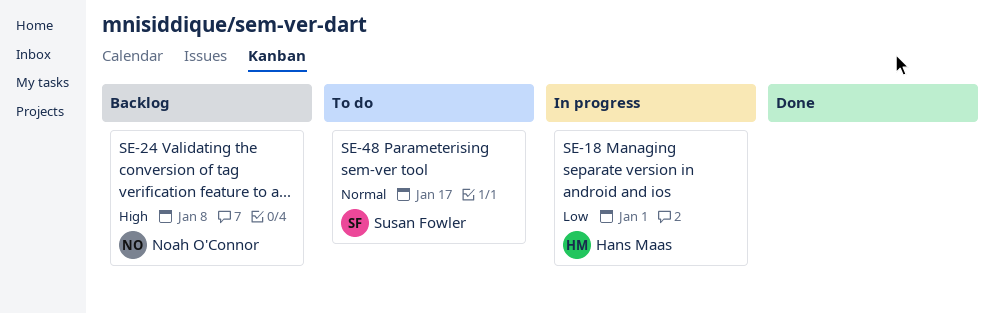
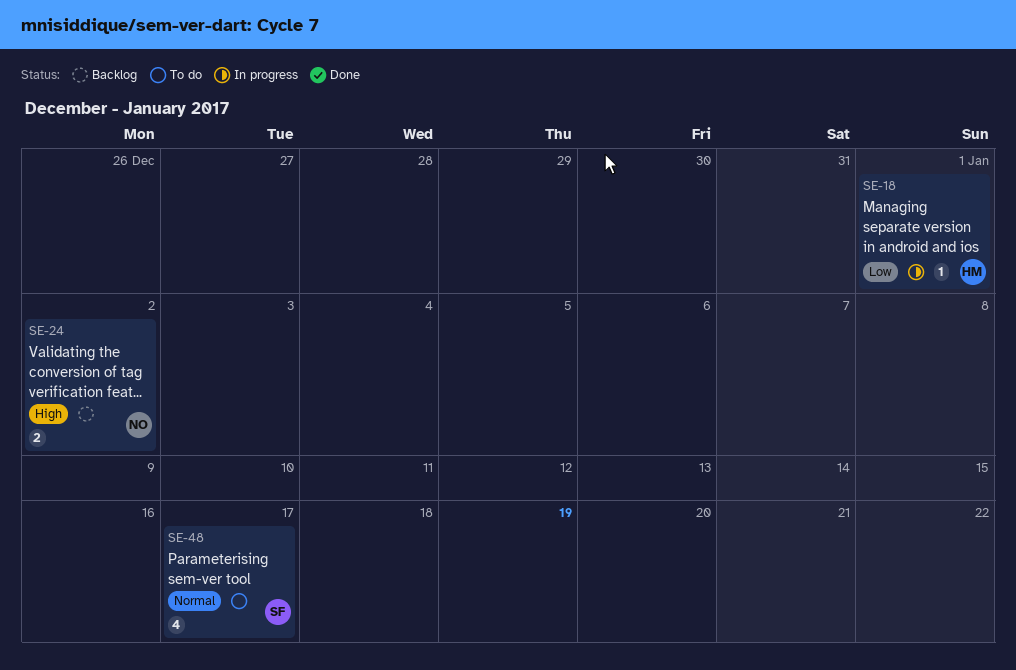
SE-24, due: Jan 8 -> Jan 2

